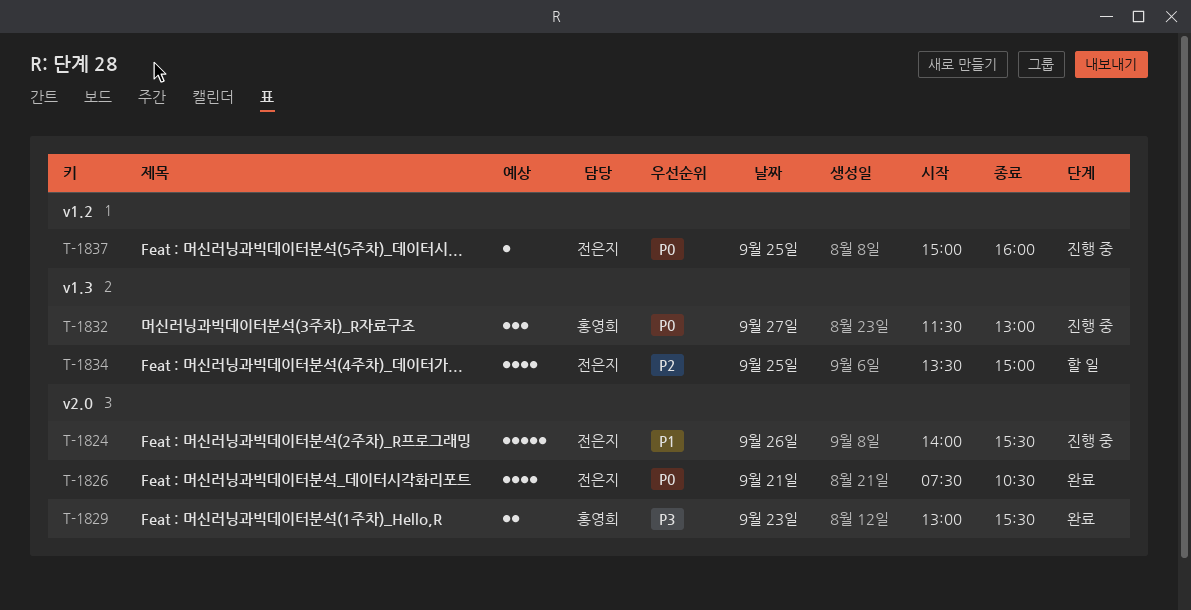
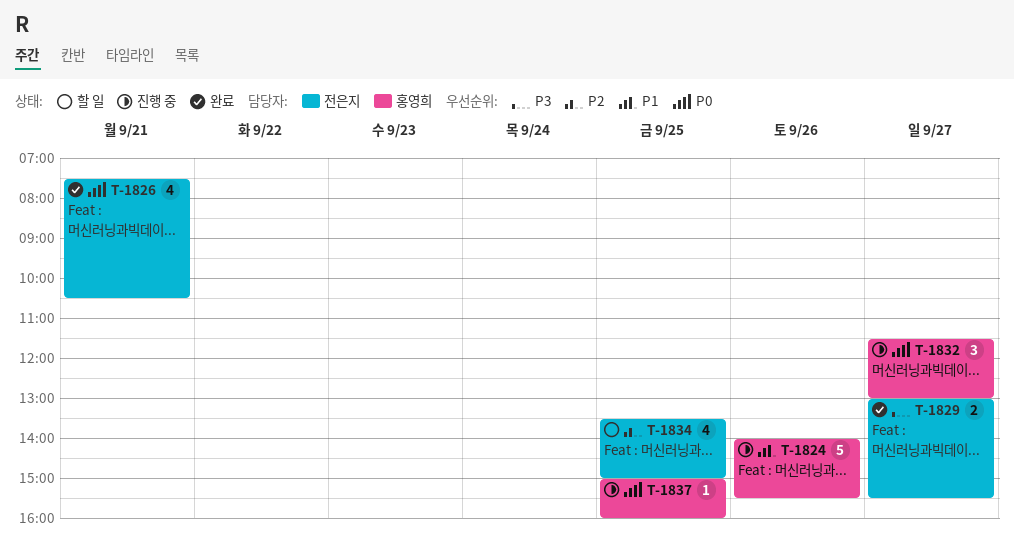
T-1824, owner: 전은지 -> 홍영희
T-1829, owner: 홍영희 -> 전은지
T-1829, day: Sep 23 -> Sep 27
T-1837, owner: 전은지 -> 홍영희

